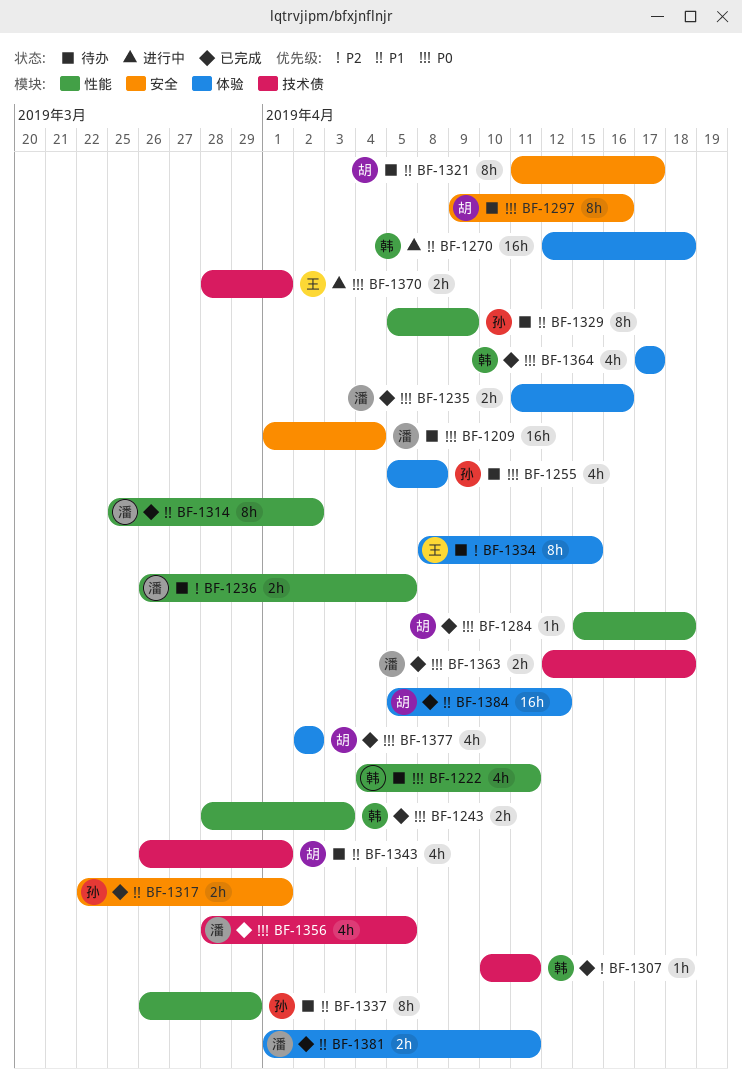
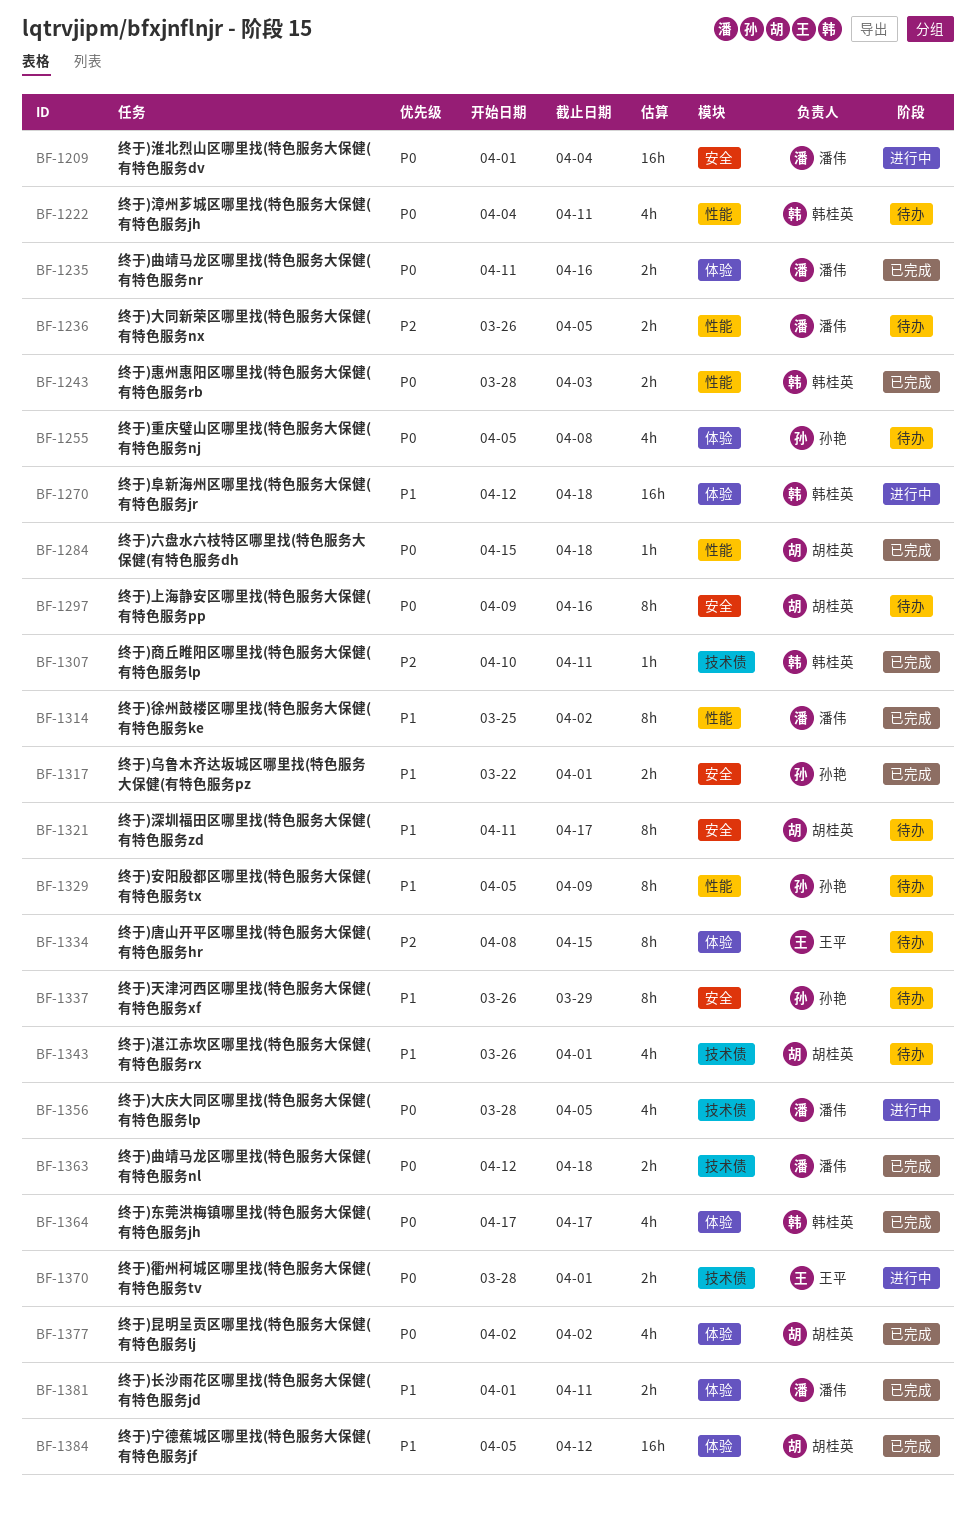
BF-1209, status: 待办 -> 进行中
BF-1337, label: 性能 -> 安全
BF-1356, status: 已完成 -> 进行中

